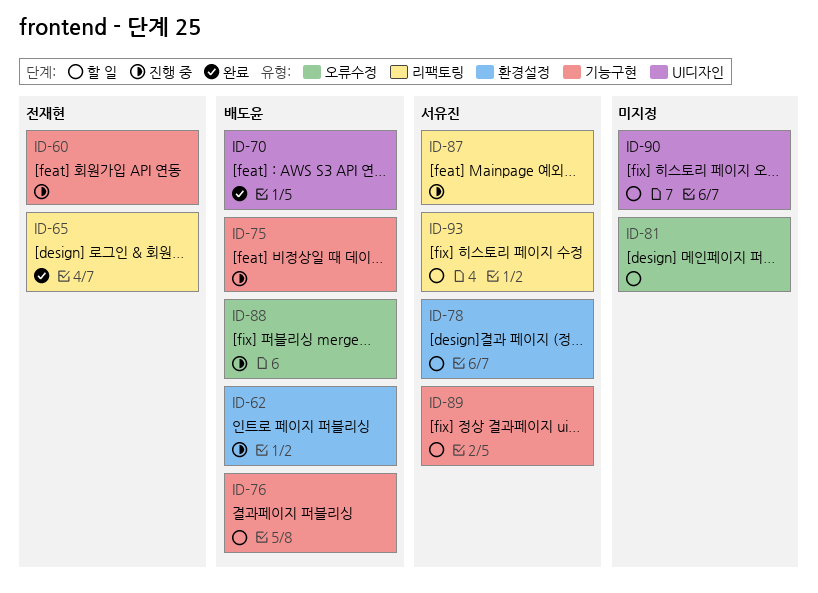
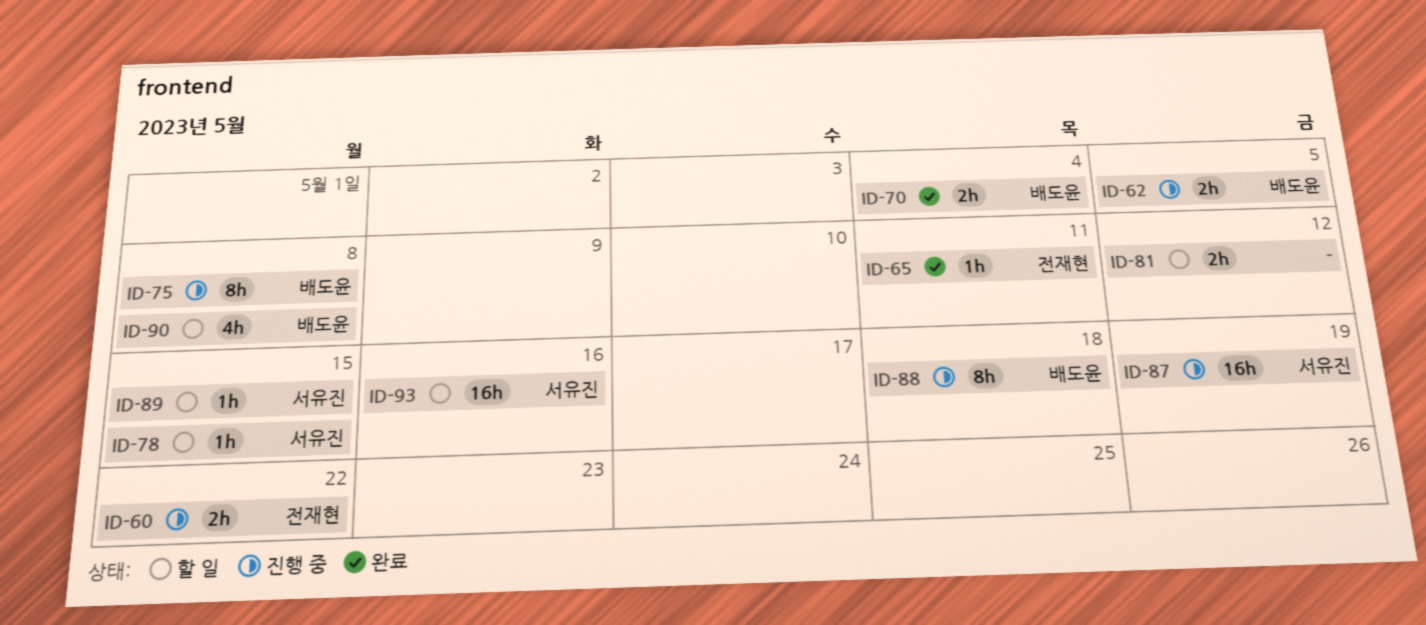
ID-76: present -> none
ID-90, owner: none -> 배도윤

